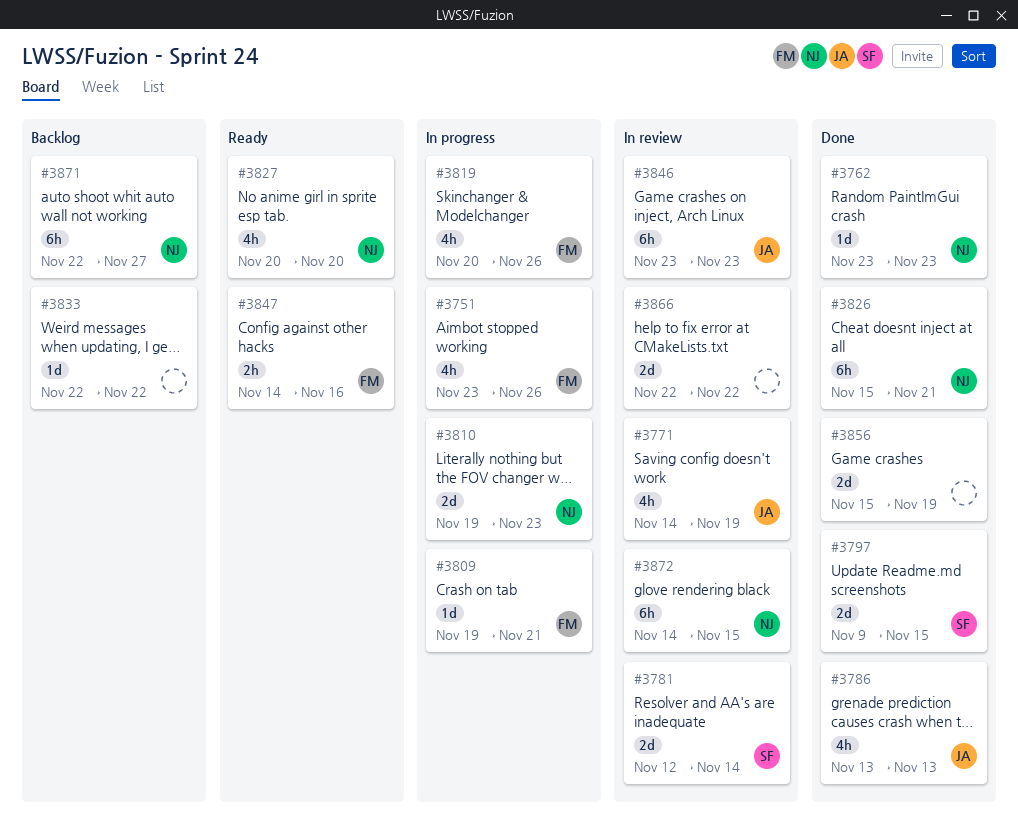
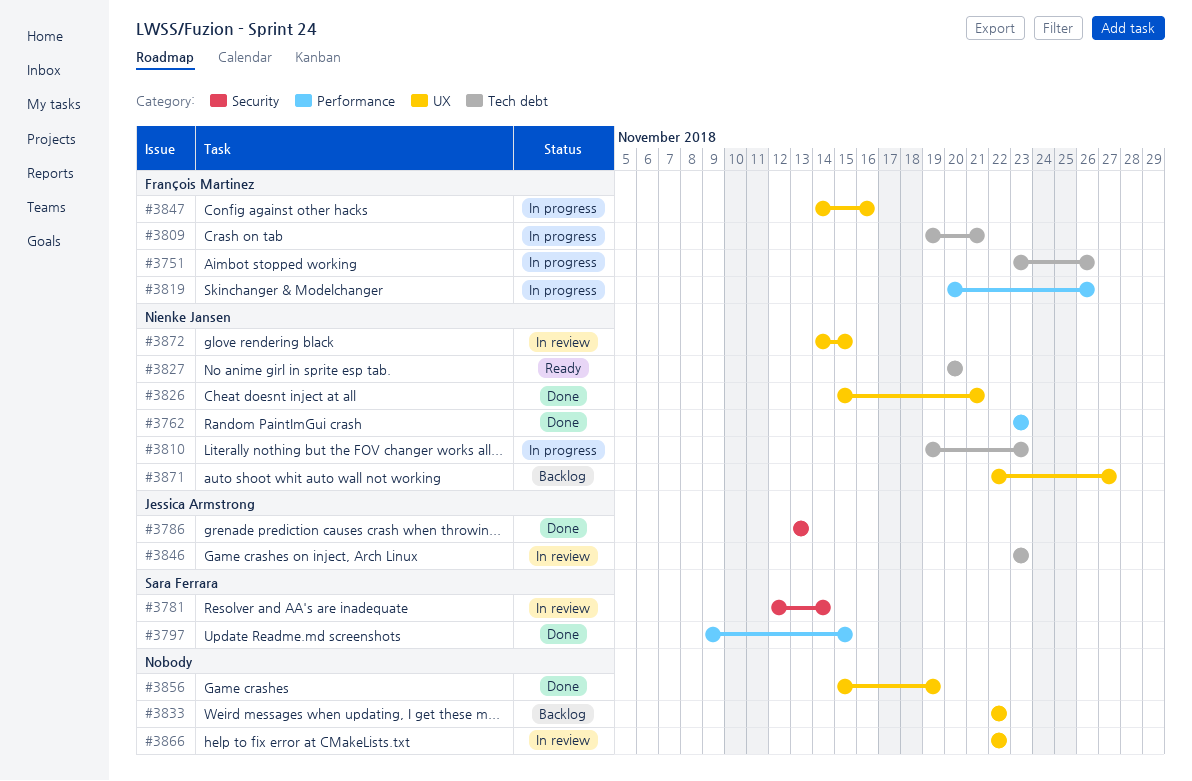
#3771: present -> none
#3847, status: Ready -> In progress

